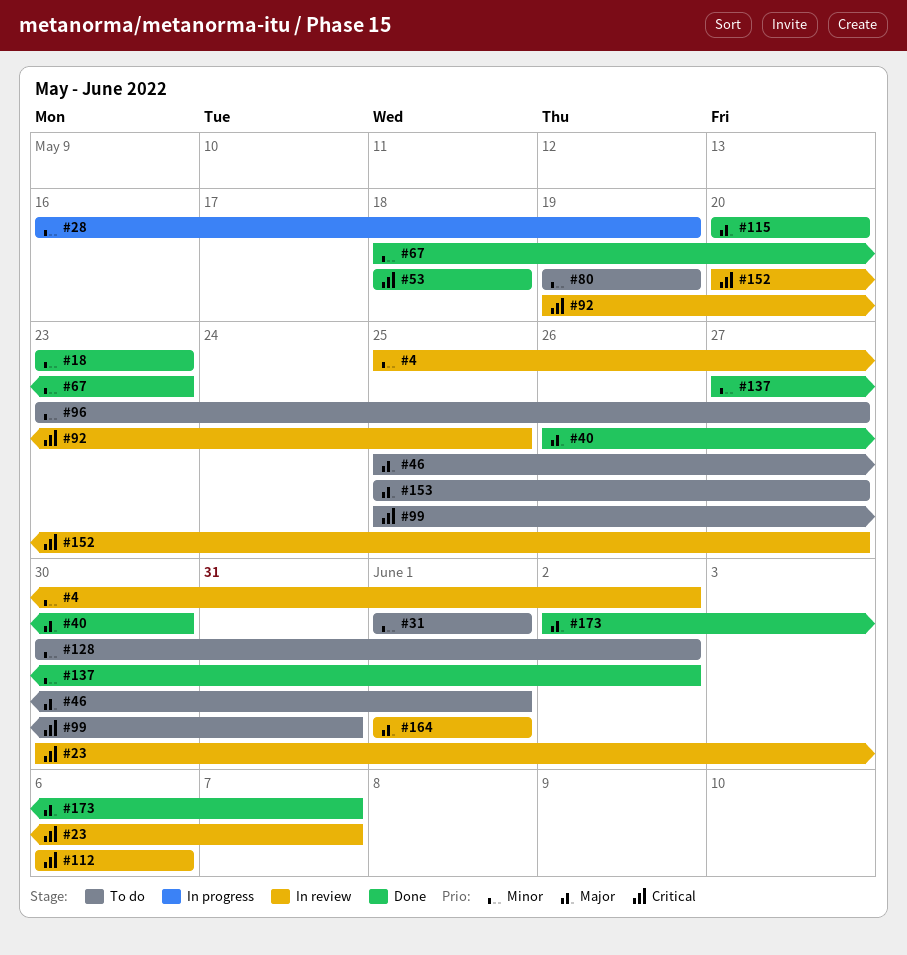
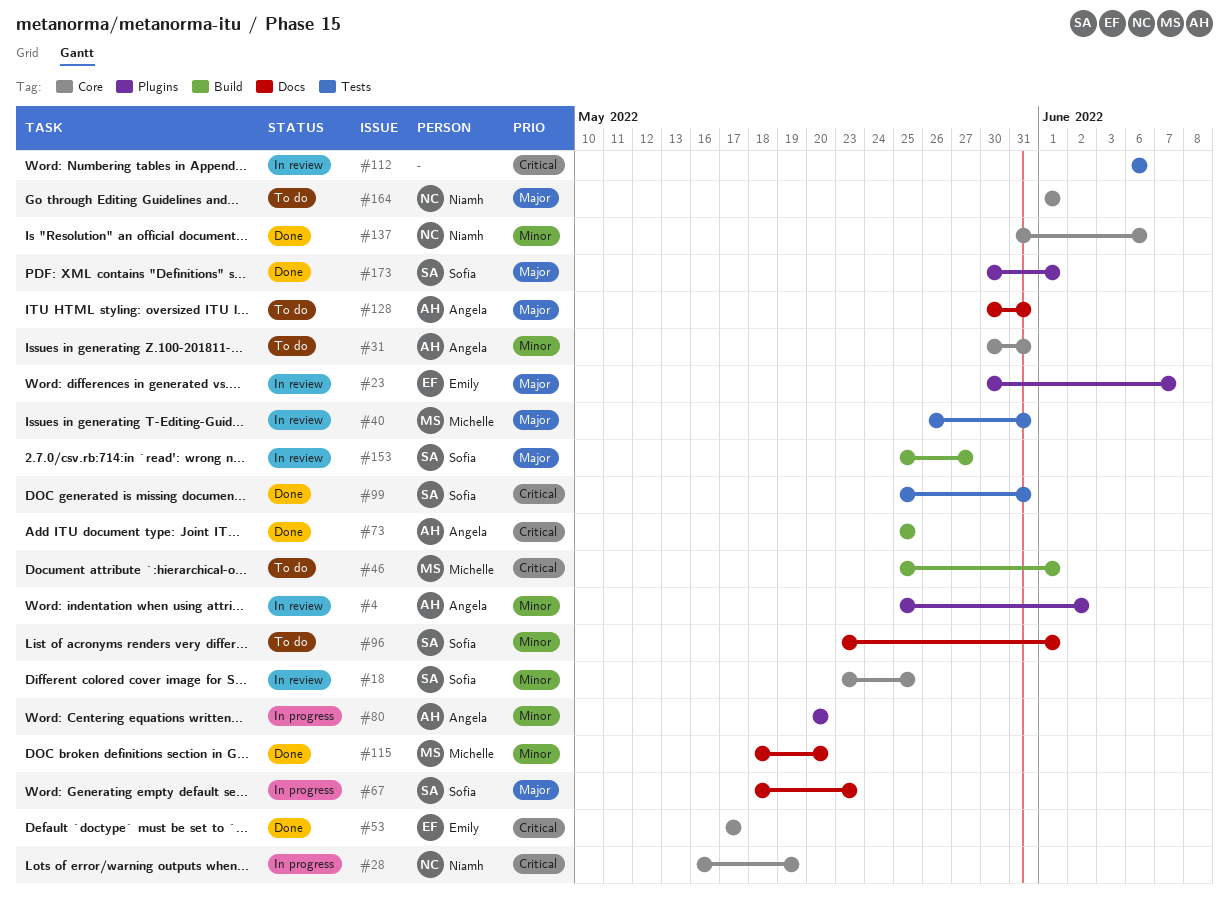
#18, status: Done -> In review
#18, due: May 23 -> May 25
#23, priority: Critical -> Major
#28, priority: Minor -> Critical
#31, start: Jun 1 -> May 30
#31, due: Jun 1 -> May 31
#40, status: Done -> In review
#40, due: May 30 -> May 31
#46, priority: Major -> Critical
#53, start: May 18 -> May 17
#53, due: May 18 -> May 17
#67, status: Done -> In progress
#67, priority: Minor -> Major
#73: none -> present
#80, status: To do -> In progress
#80, start: May 19 -> May 20
#80, due: May 19 -> May 20
#92: present -> none
#96, due: May 27 -> Jun 1
#99, status: To do -> Done
#115, priority: Major -> Minor
#115, start: May 20 -> May 18
#128, priority: Minor -> Major
#128, due: Jun 2 -> May 31
#137, start: May 27 -> May 31
#137, due: Jun 2 -> Jun 6
#152: present -> none
#153, status: To do -> In review
#164, status: In review -> To do
#173, start: Jun 2 -> May 30
#173, due: Jun 7 -> Jun 1

